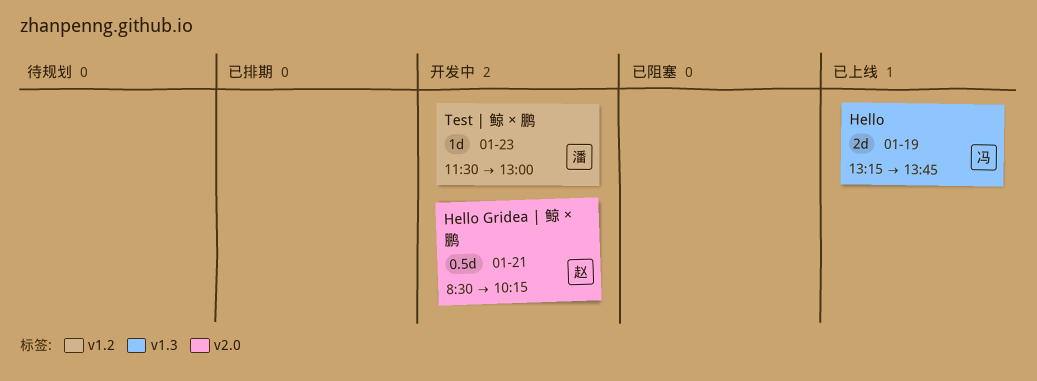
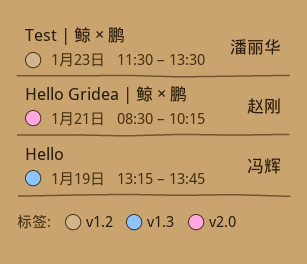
Test | 鲸 × 鹏, ends: 13:00 -> 13:30

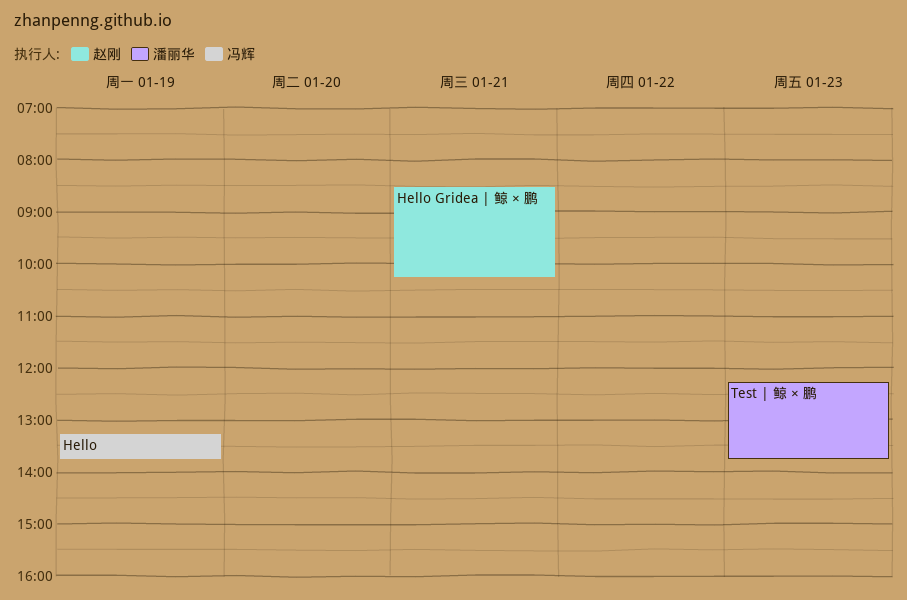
Test | 鲸 × 鹏, begins: 11:30 -> 12:15
Test | 鲸 × 鹏, ends: 13:30 -> 13:45

